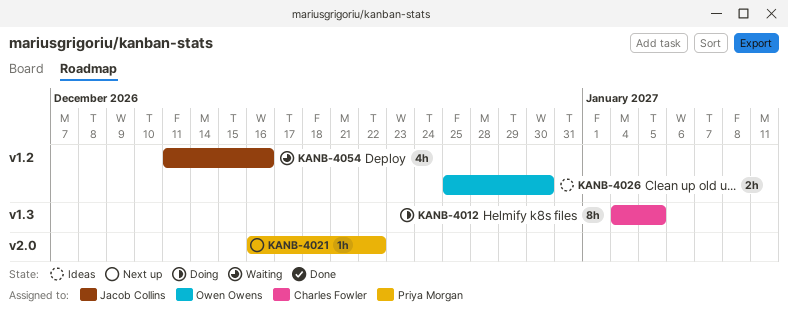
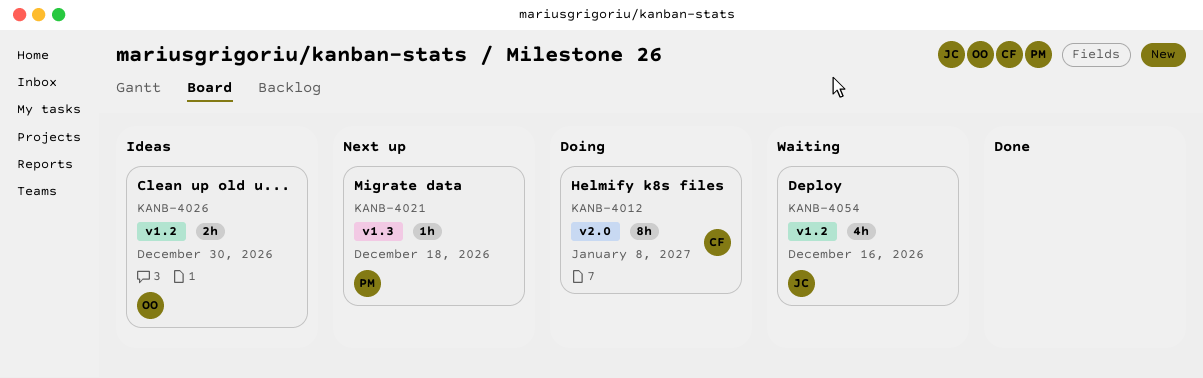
KANB-4012, label: v1.3 -> v2.0
KANB-4012, due: Jan 5 -> Jan 8
KANB-4021, label: v2.0 -> v1.3
KANB-4021, due: Dec 22 -> Dec 18

